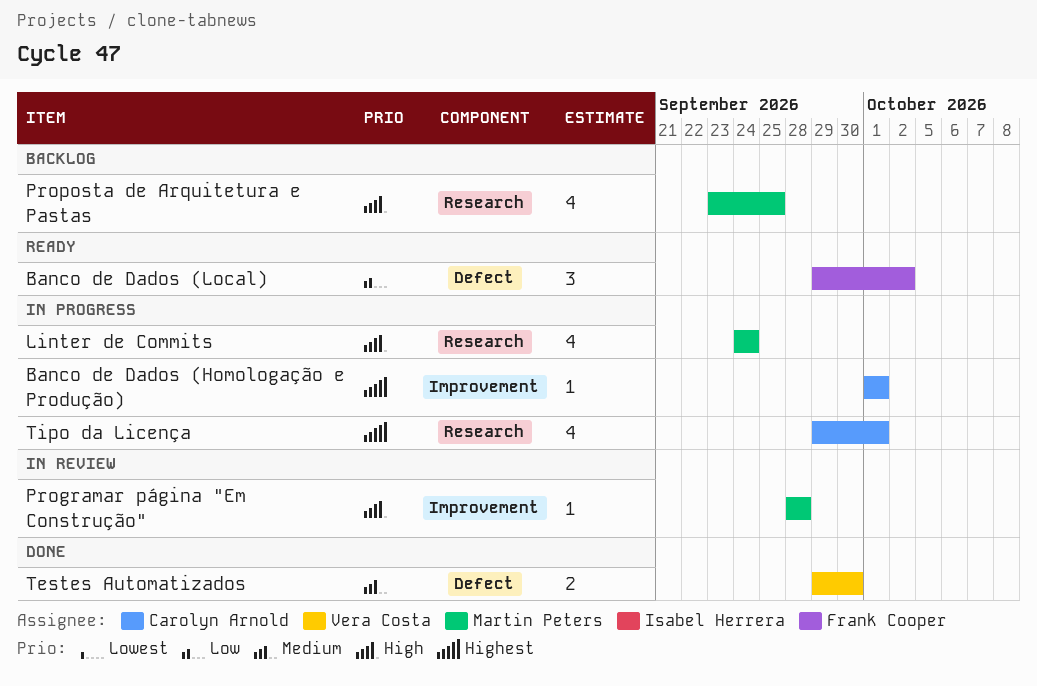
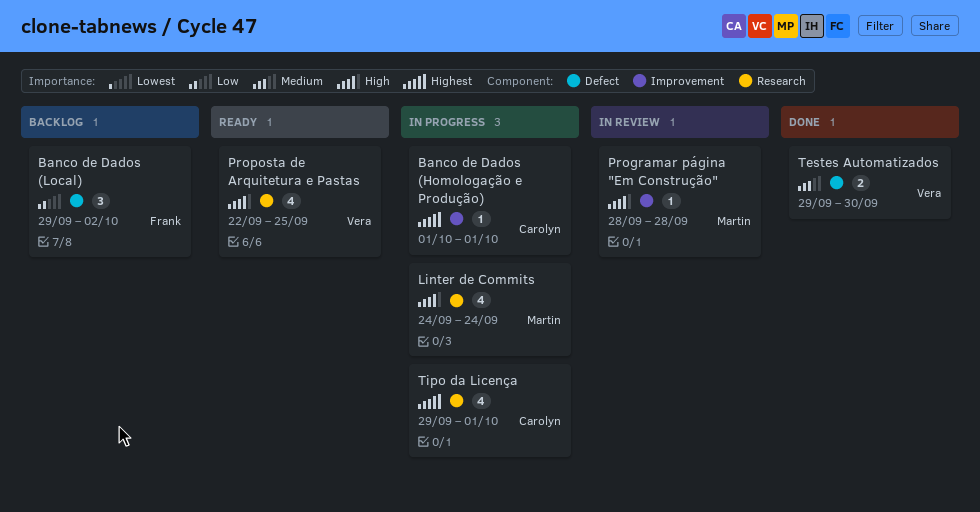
Banco de Dados (Local), status: Ready -> Backlog
Proposta de Arquitetura e Pastas, status: Backlog -> Ready
Proposta de Arquitetura e Pastas, owner: Martin Peters -> Vera Costa
Proposta de Arquitetura e Pastas, start: Sep 23 -> Sep 22

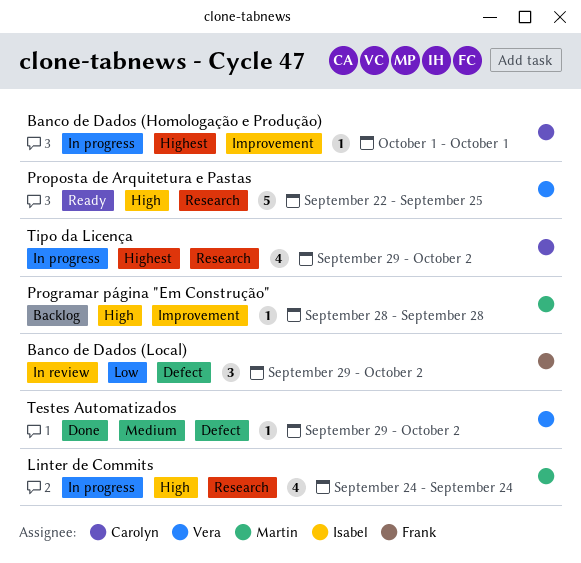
Banco de Dados (Local), status: Backlog -> In review
Programar página "Em Construção", status: In review -> Backlog
Proposta de Arquitetura e Pastas, estimate: 4 -> 5
Testes Automatizados, estimate: 2 -> 1
Testes Automatizados, due: Sep 30 -> Oct 2
Tipo da Licença, due: Oct 1 -> Oct 2

